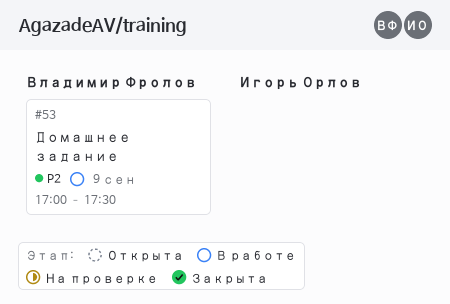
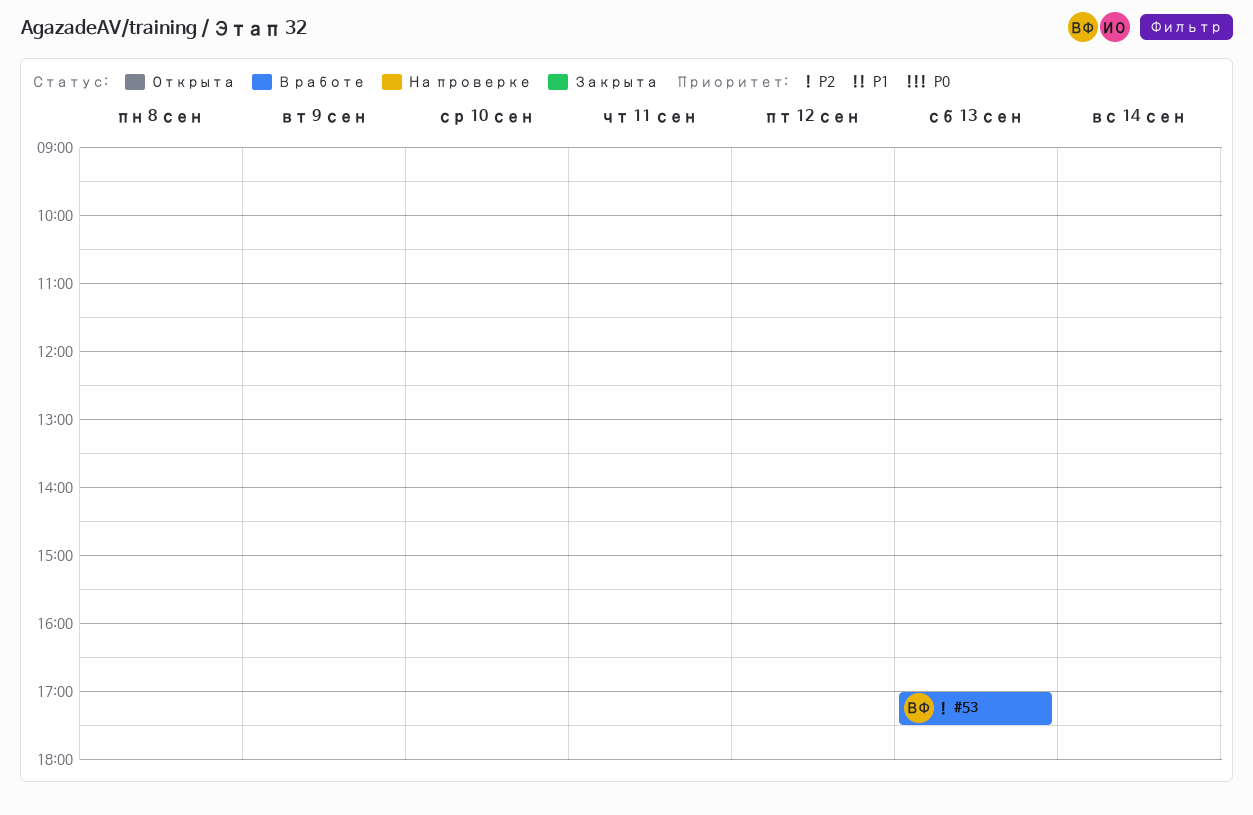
#53, day: Sep 9 -> Sep 13

